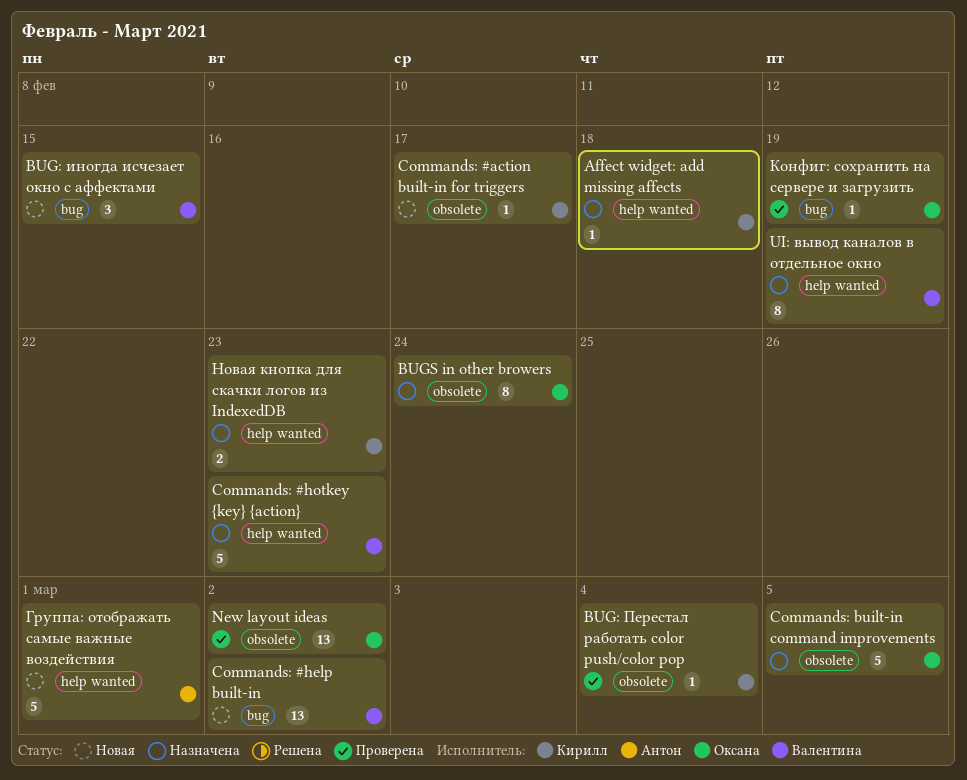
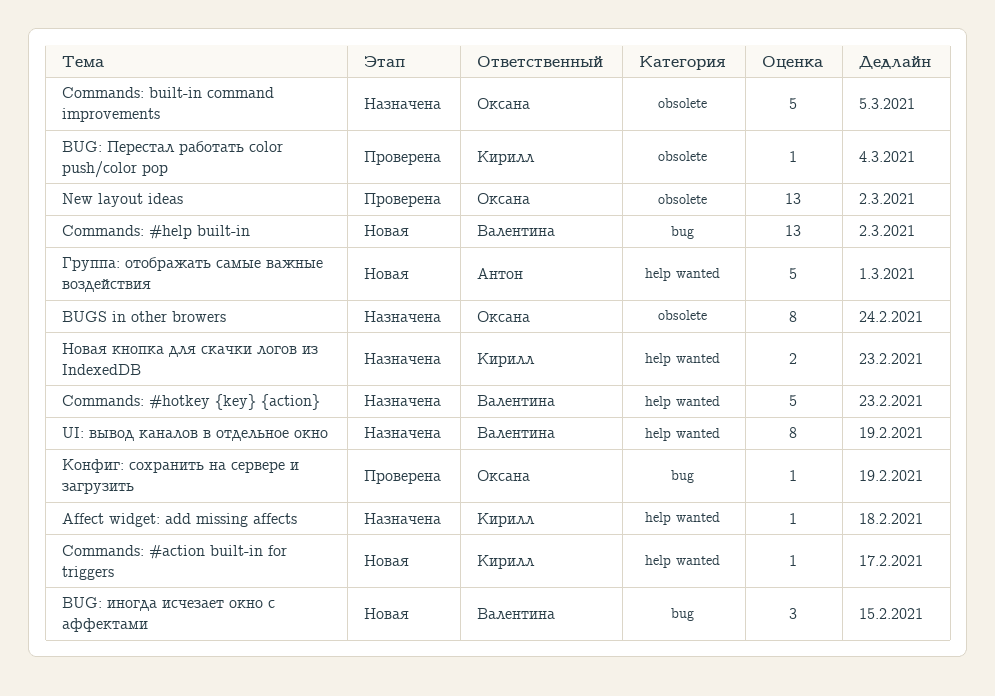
Commands: #action built-in for triggers, label: obsolete -> help wanted

